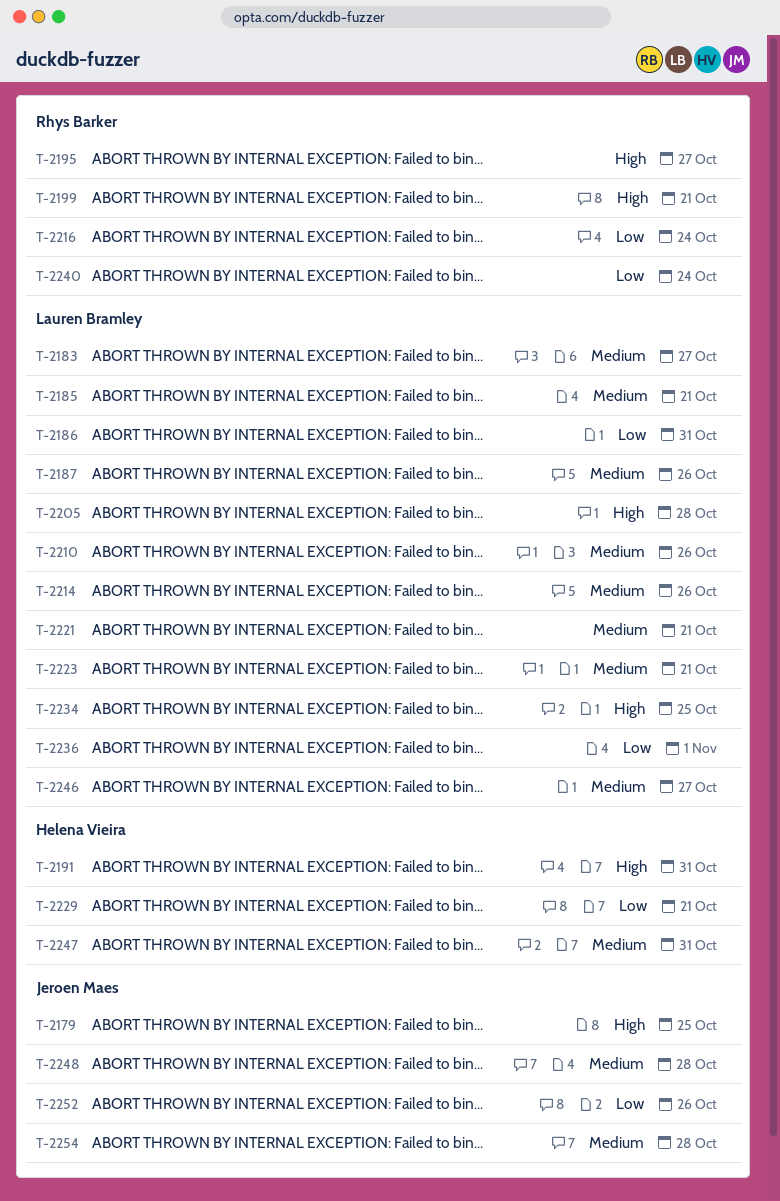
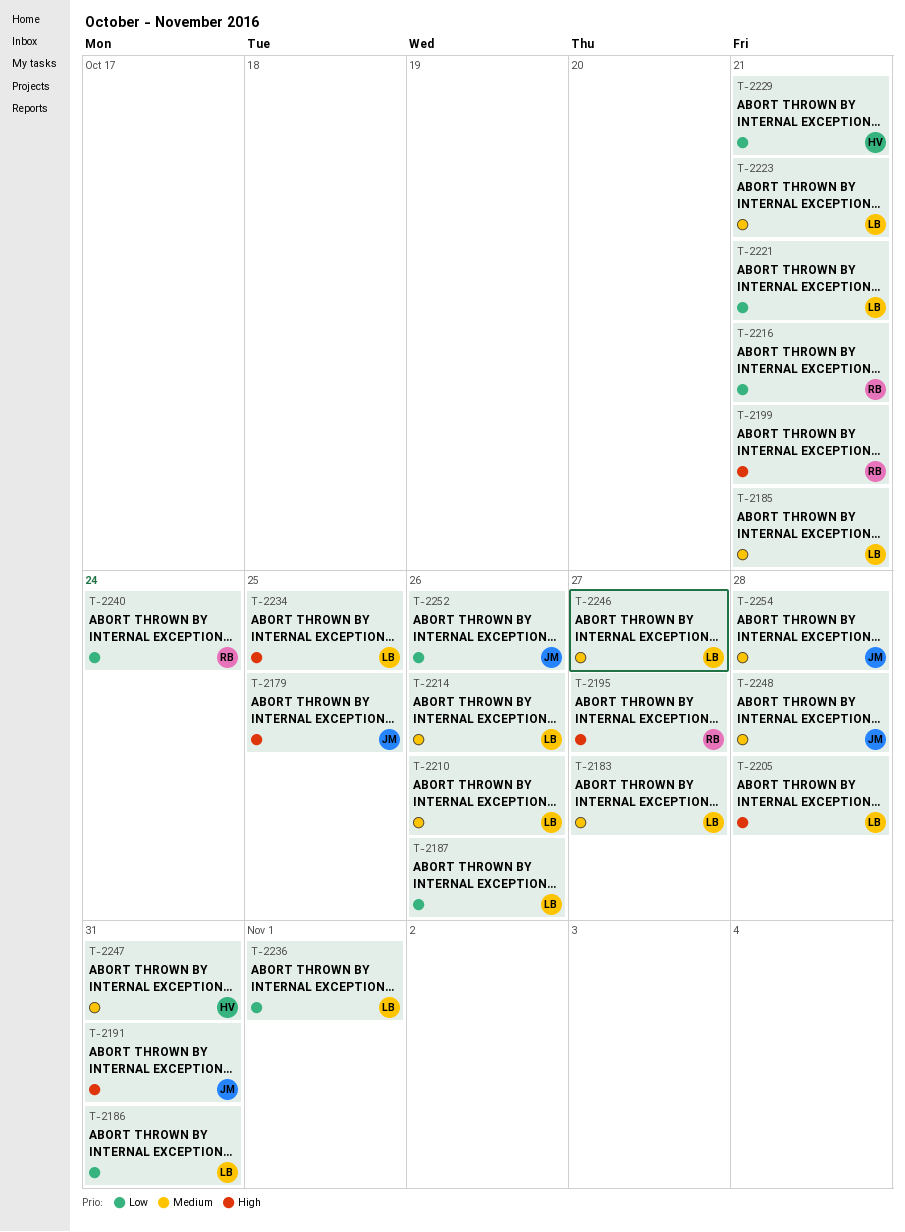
T-2187, priority: Medium -> Low
T-2191, owner: Helena Vieira -> Jeroen Maes
T-2216, due: Oct 24 -> Oct 21
T-2221, priority: Medium -> Low

